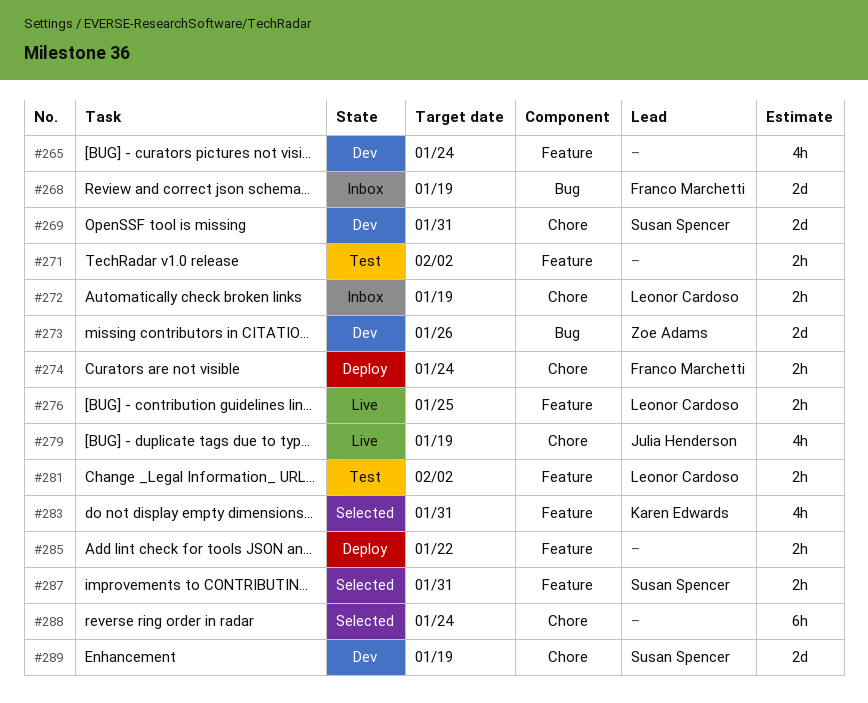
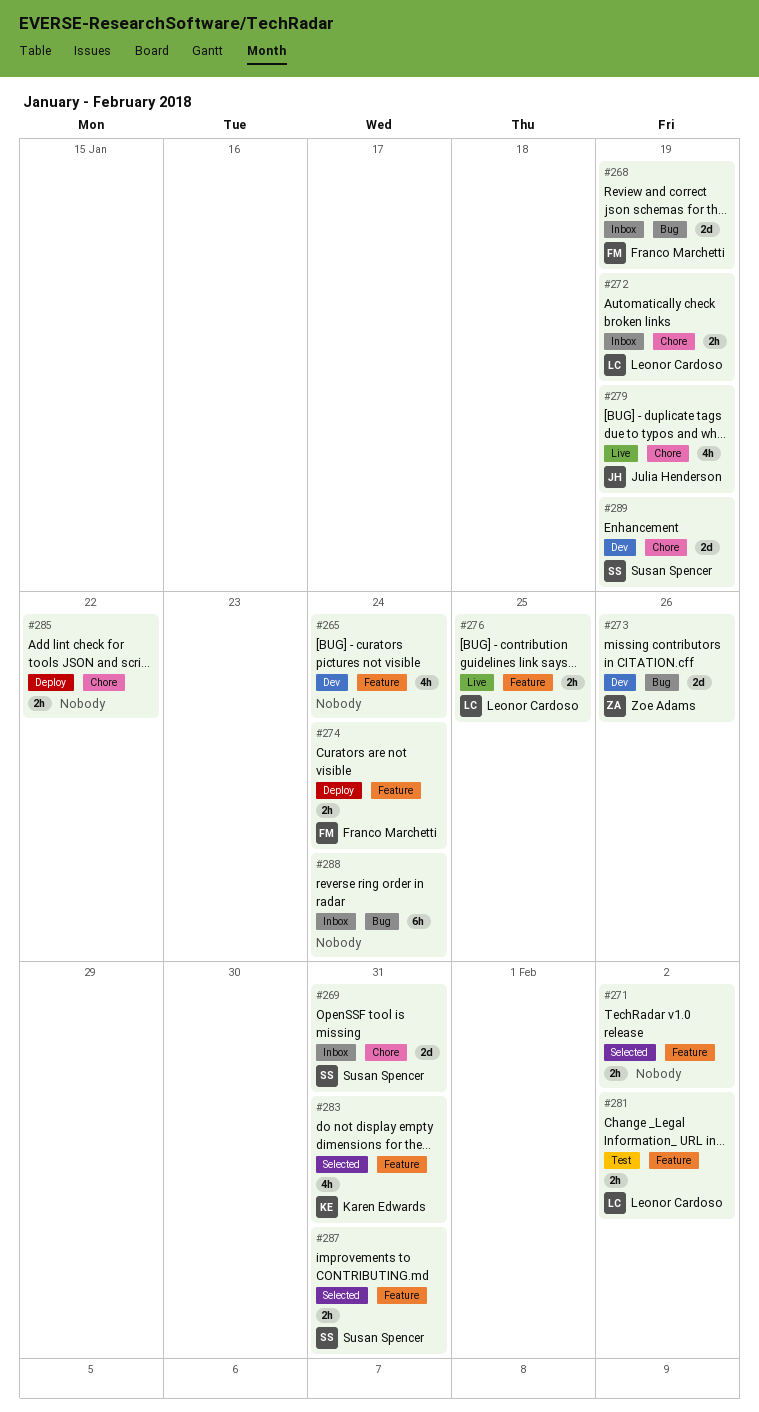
#269, status: Dev -> Inbox
#271, status: Test -> Selected
#274, label: Chore -> Feature
#285, label: Feature -> Chore
#288, status: Selected -> Inbox
#288, label: Chore -> Bug

